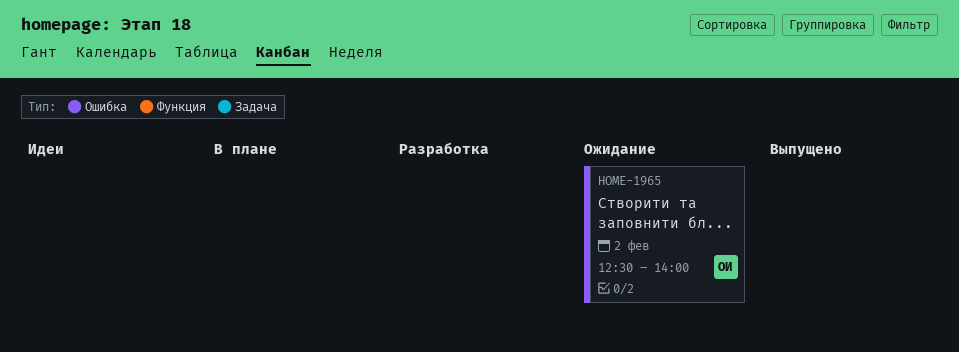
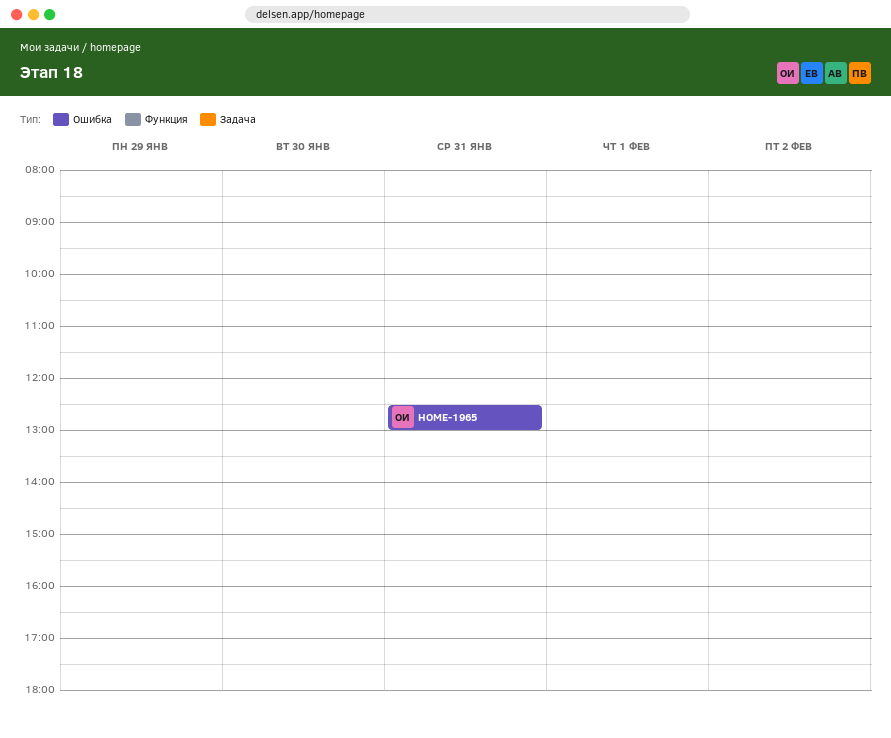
HOME-1965, day: Feb 2 -> Jan 31
HOME-1965, ends: 14:00 -> 13:00

